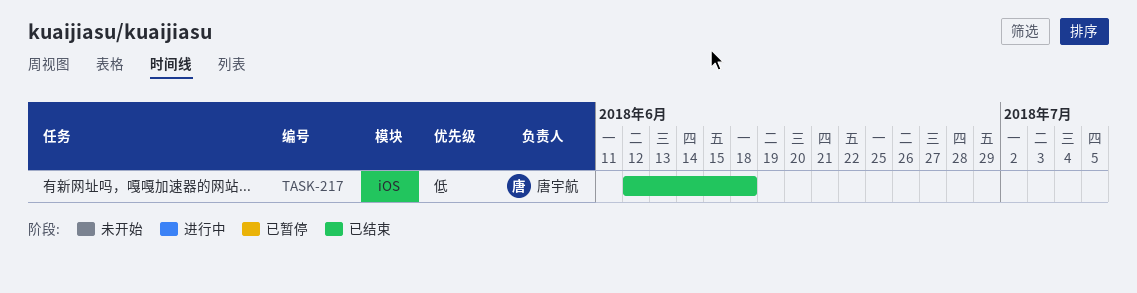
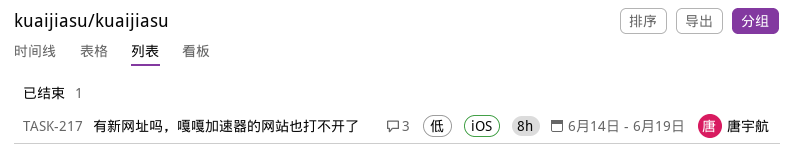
TASK-217, start: Jun 12 -> Jun 14
TASK-217, due: Jun 18 -> Jun 19

